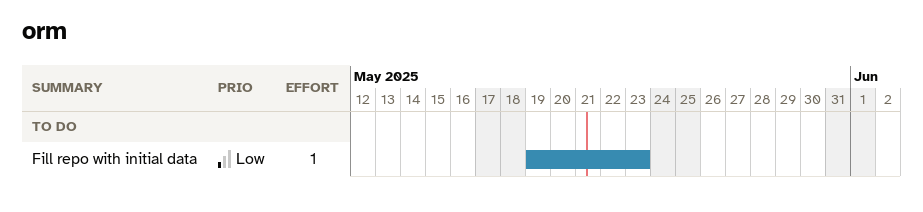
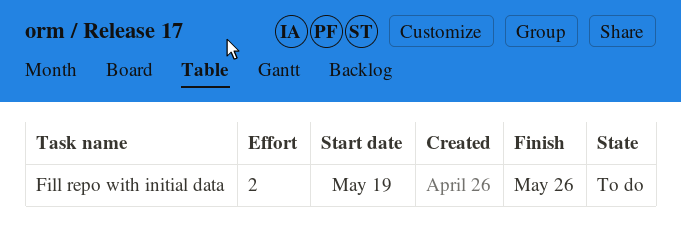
Fill repo with initial data, estimate: 1 -> 2
Fill repo with initial data, due: May 23 -> May 26

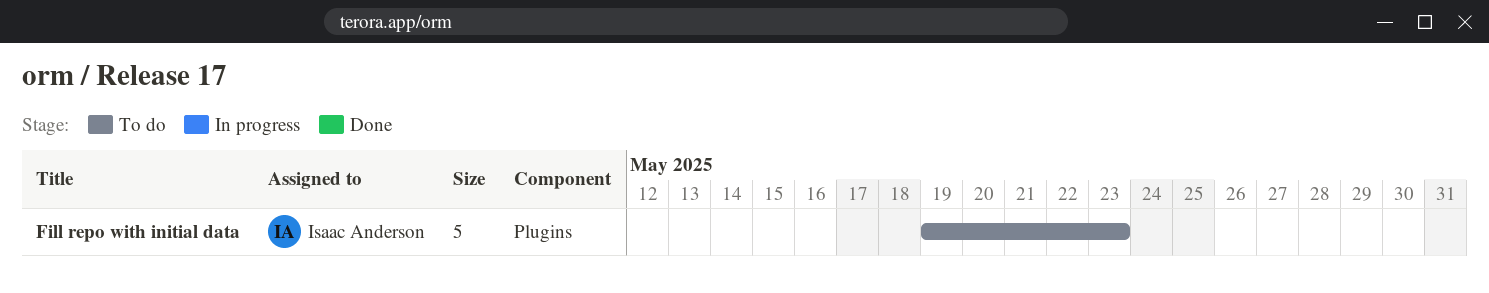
Fill repo with initial data, estimate: 2 -> 5
Fill repo with initial data, due: May 26 -> May 23

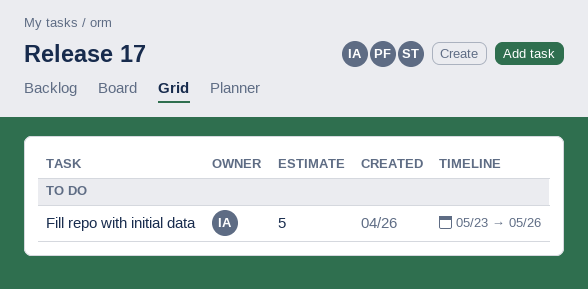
Fill repo with initial data, start: May 19 -> May 23
Fill repo with initial data, due: May 23 -> May 26

